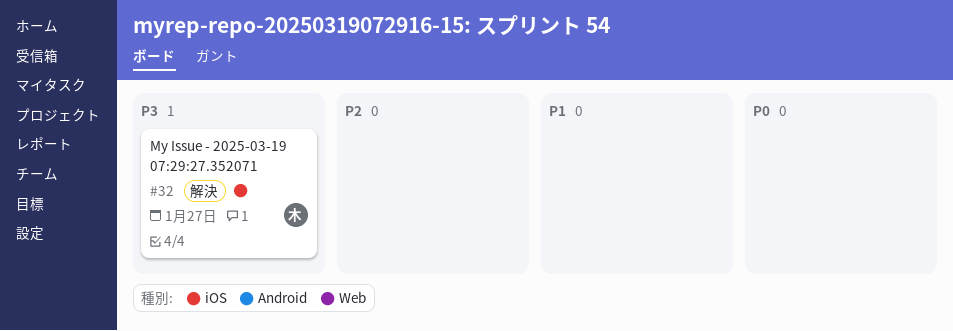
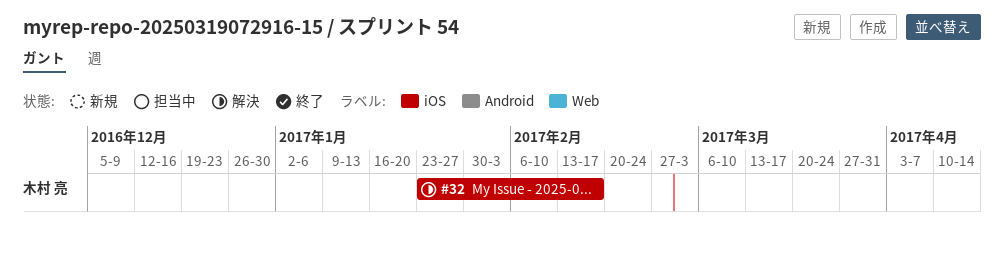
#32, due: Jan 27 -> Feb 17

